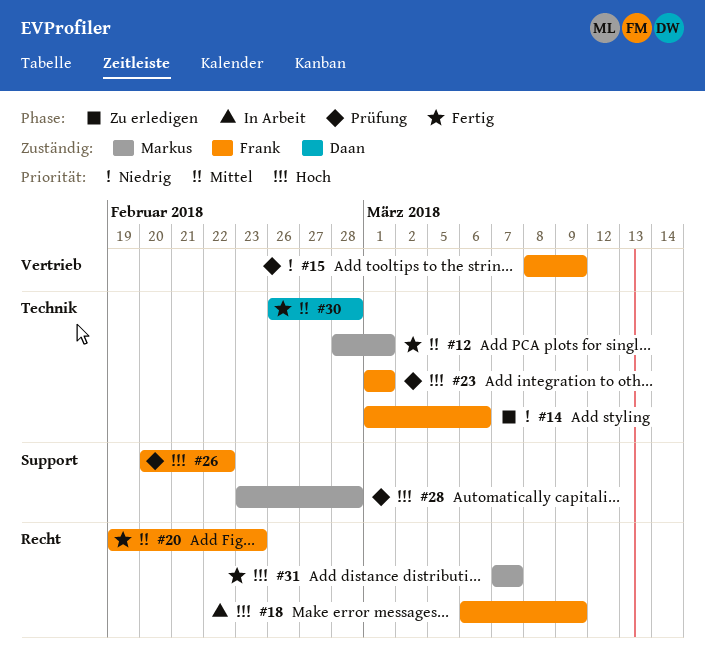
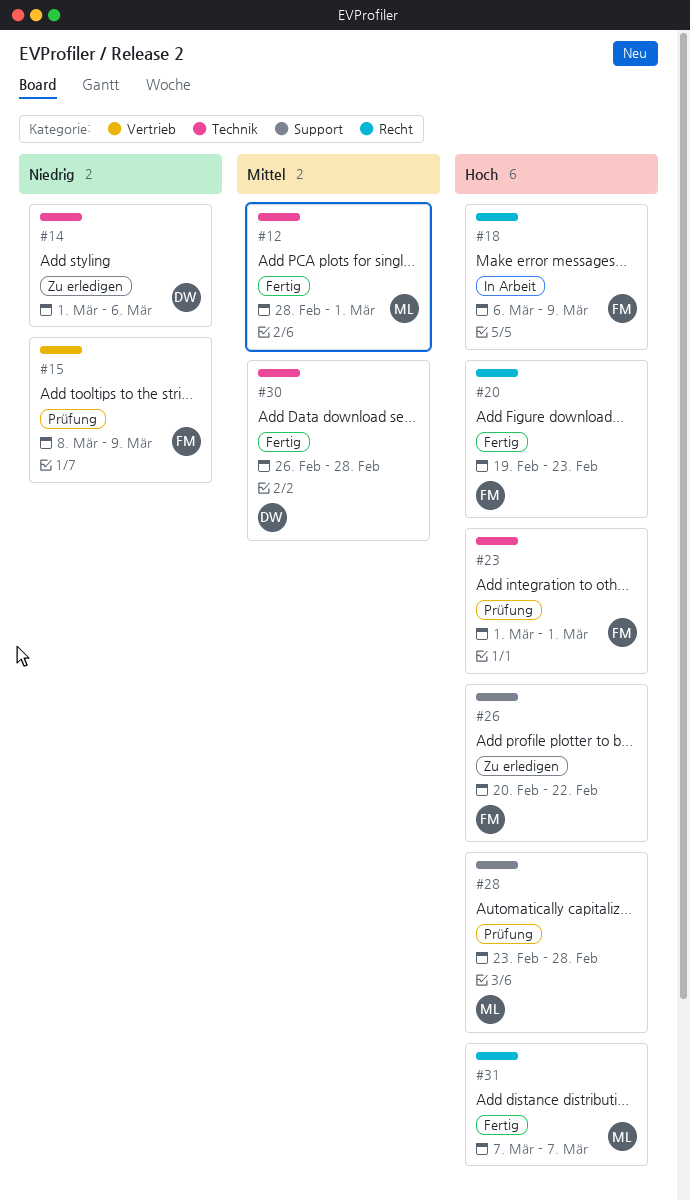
#14, owner: Frank -> Daan
#20, priority: Mittel -> Hoch
#26, status: Prüfung -> Zu erledigen

